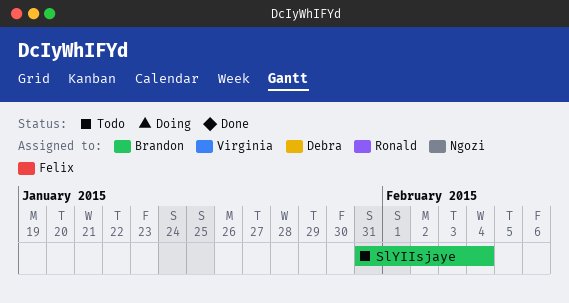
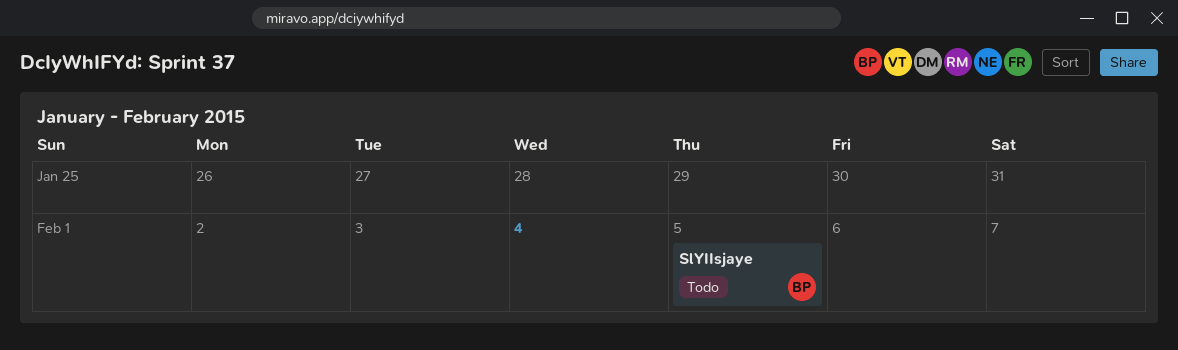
SlYIIsjaye, due: Feb 4 -> Feb 5

